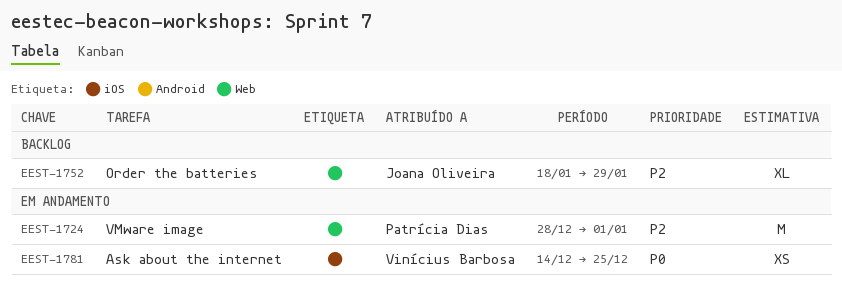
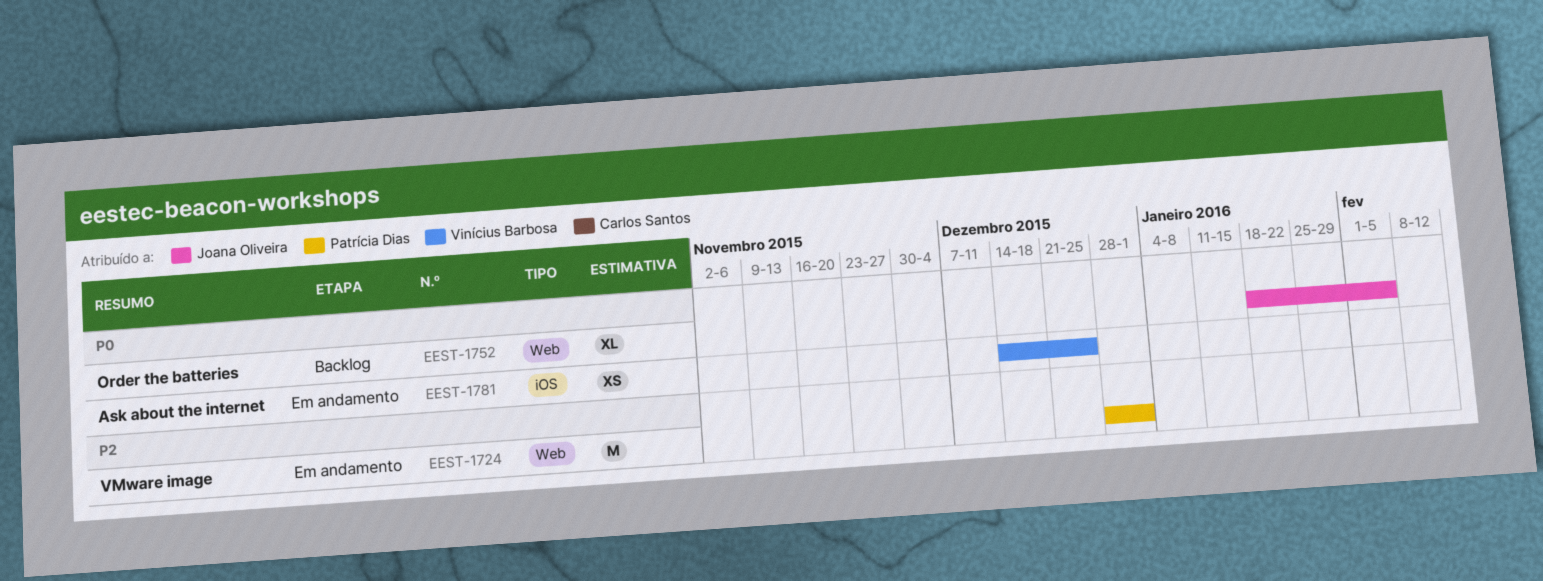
EEST-1752, priority: P2 -> P0
EEST-1752, due: Jan 29 -> Feb 5

